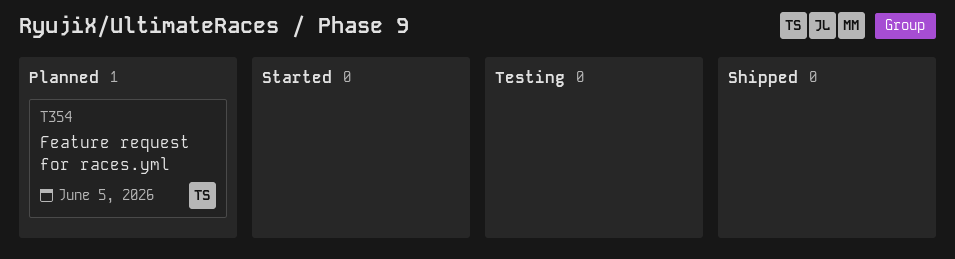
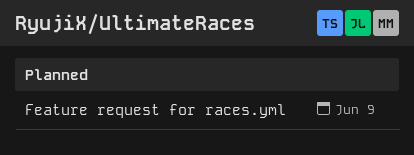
Feature request for races.yml, due: Jun 5 -> Jun 9

